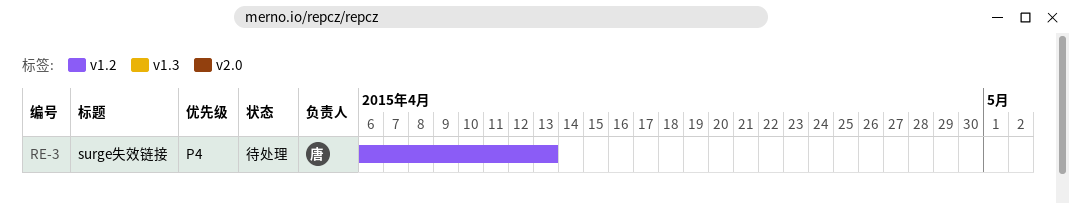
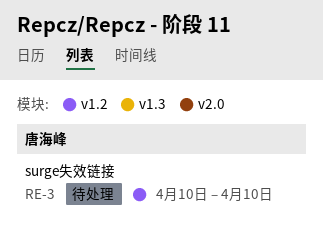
RE-3, start: Apr 6 -> Apr 10
RE-3, due: Apr 13 -> Apr 10

